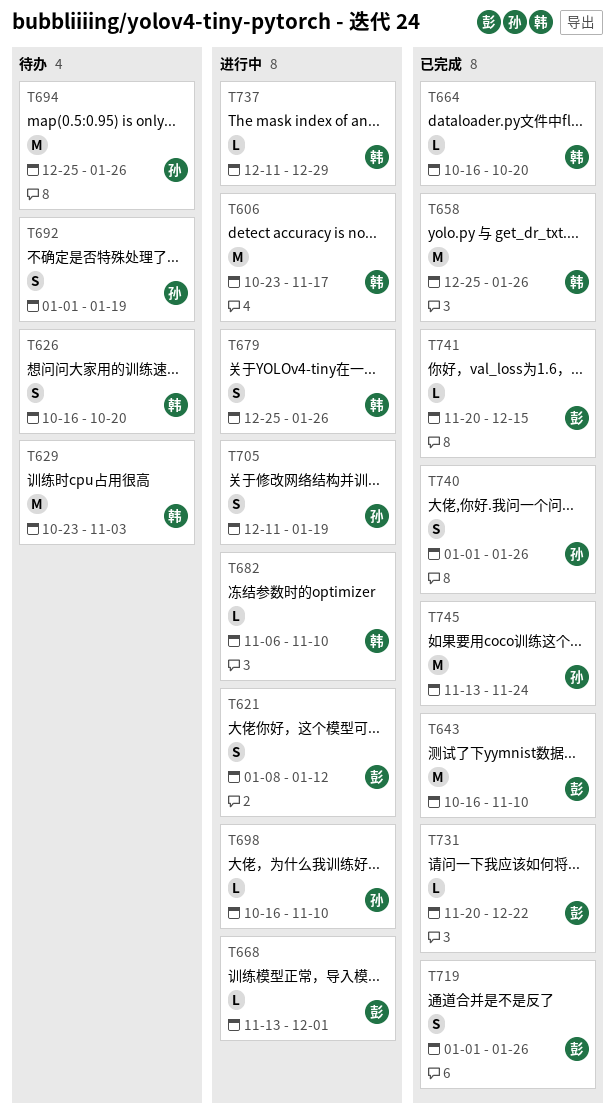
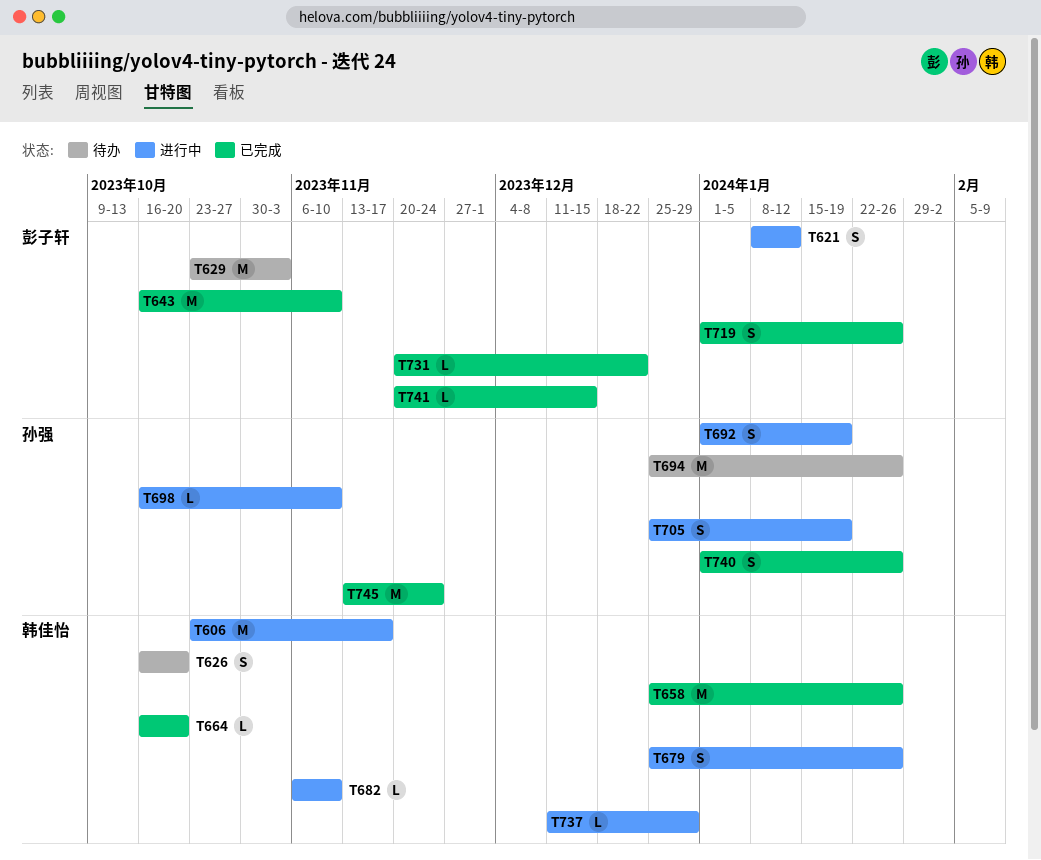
T629, owner: 韩佳怡 -> 彭子轩
T668: present -> none
T692, status: 待办 -> 进行中
T705, start: Dec 11 -> Dec 25

